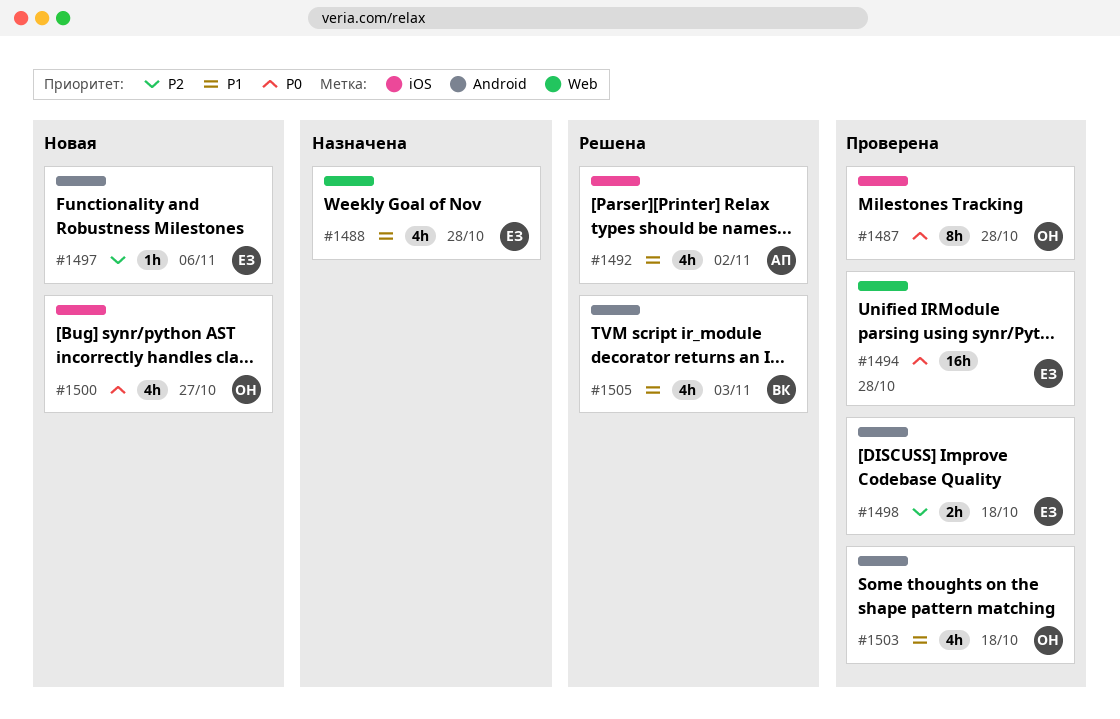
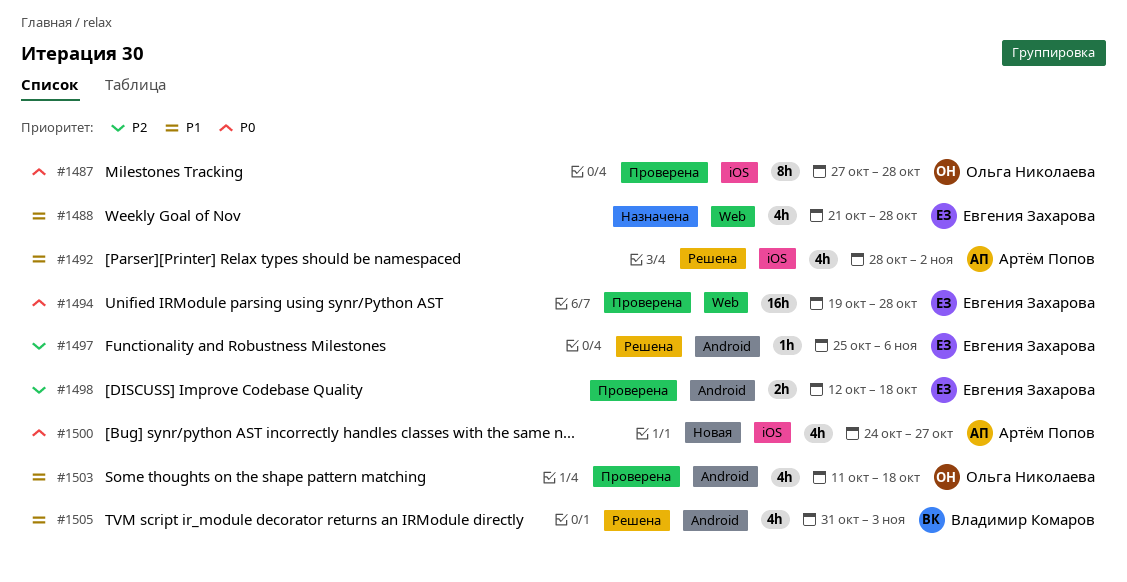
#1497, status: Новая -> Решена
#1500, owner: Ольга Николаева -> Артём Попов

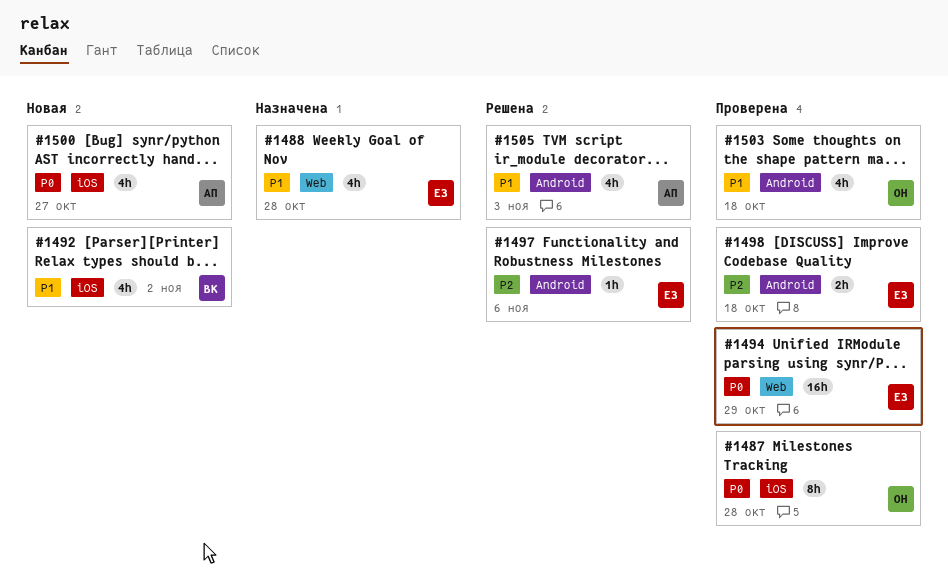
#1492, status: Решена -> Новая
#1492, owner: Артём Попов -> Владимир Комаров
#1494, due: Oct 28 -> Oct 29
#1505, owner: Владимир Комаров -> Артём Попов

